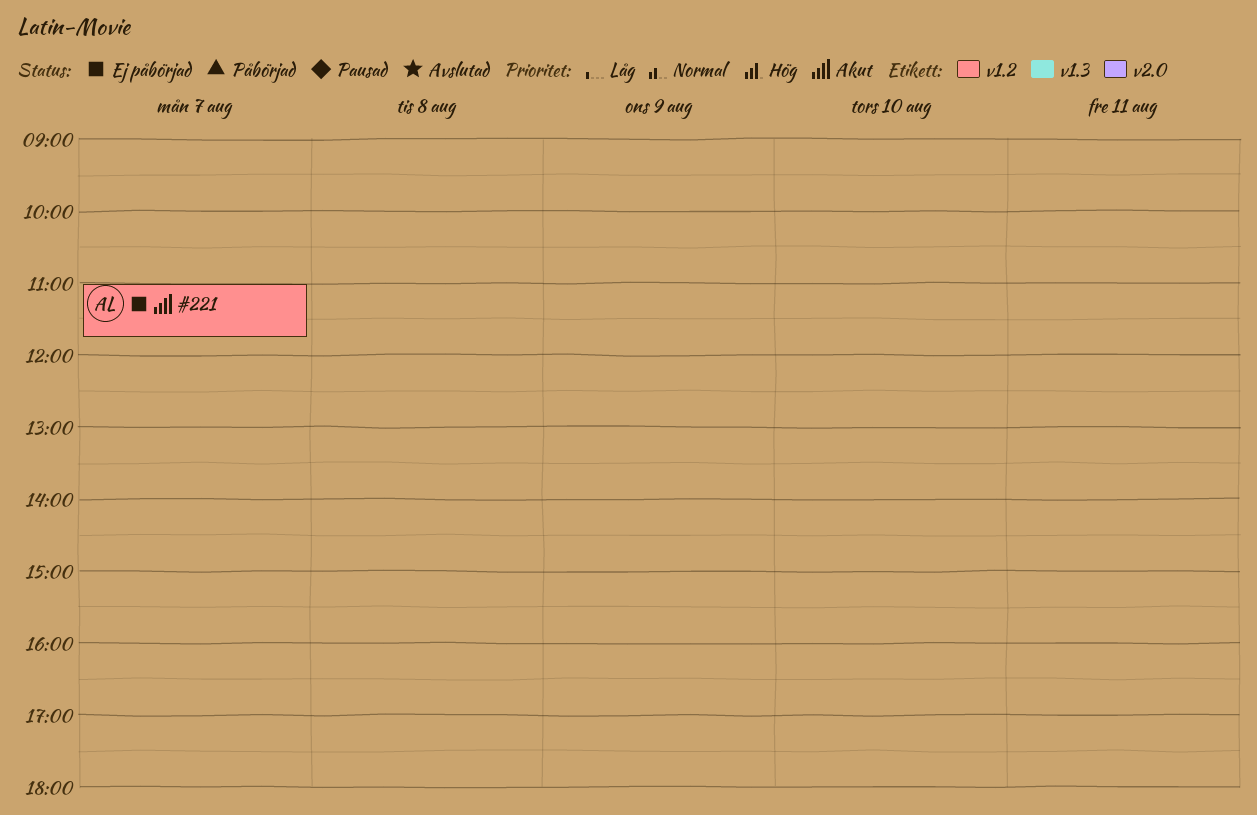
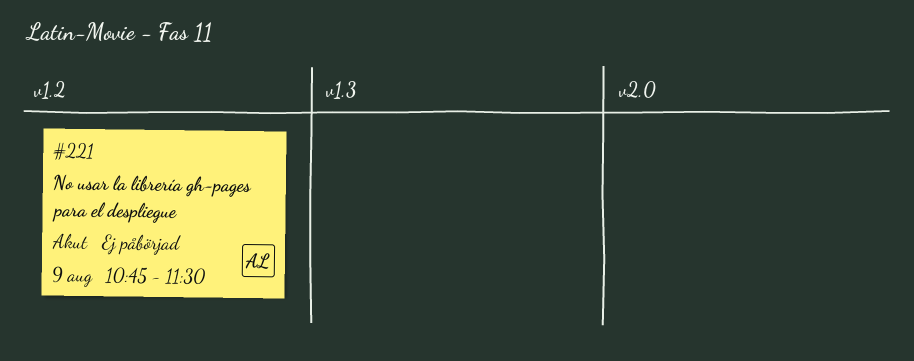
#221, day: Aug 7 -> Aug 9
#221, begins: 11:00 -> 10:45
#221, ends: 11:45 -> 11:30

